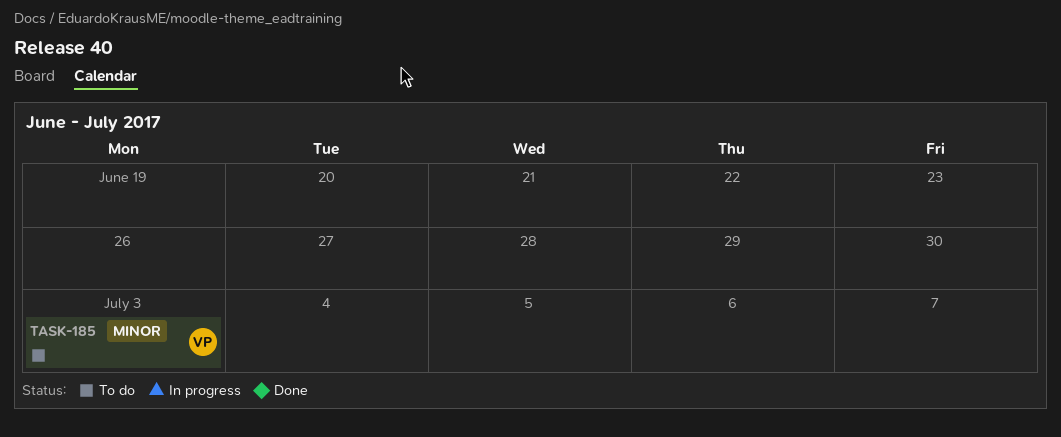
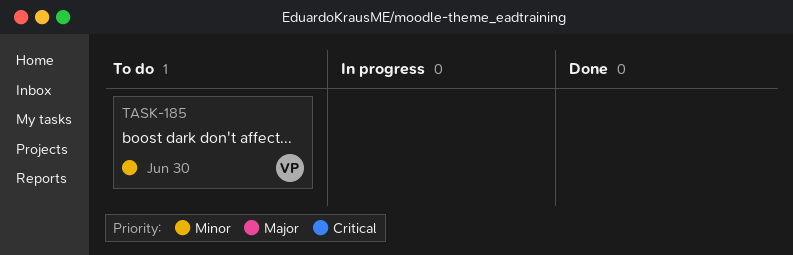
TASK-185, due: Jul 3 -> Jun 30

